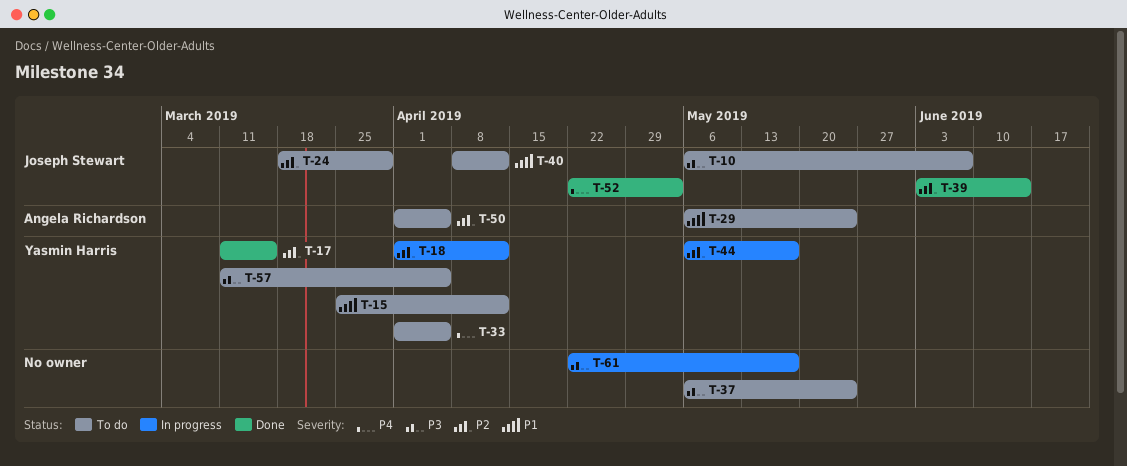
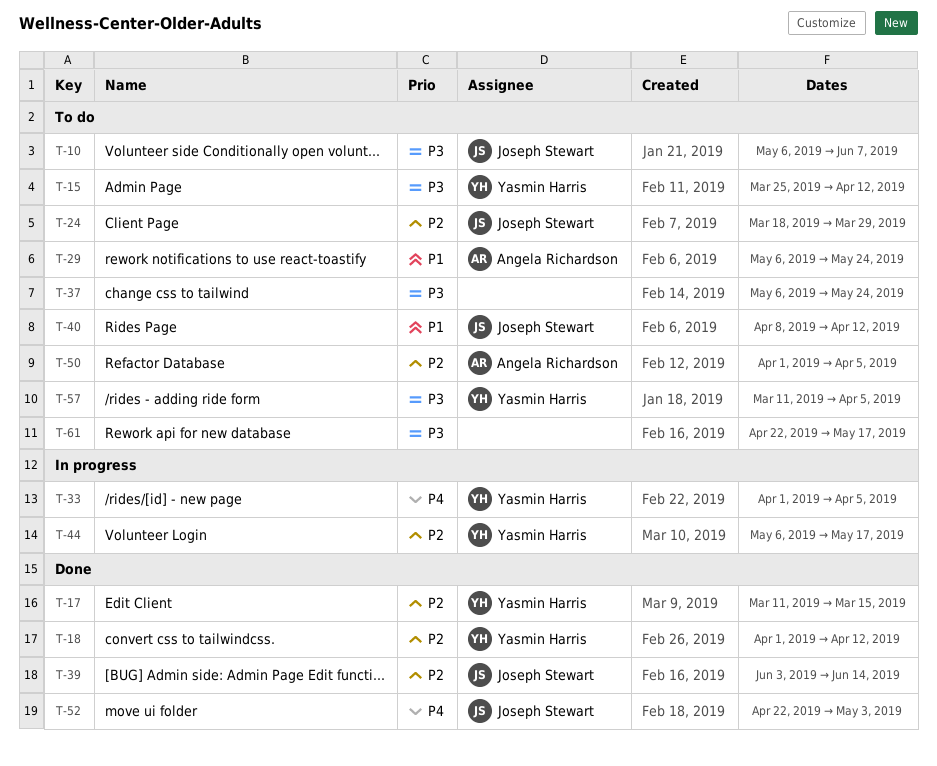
T-15, priority: P1 -> P3
T-18, status: In progress -> Done
T-33, status: To do -> In progress
T-61, status: In progress -> To do

